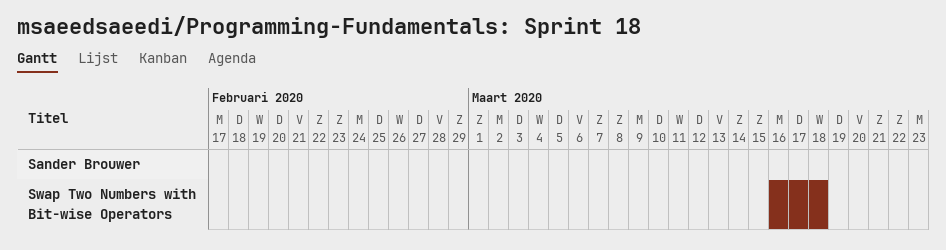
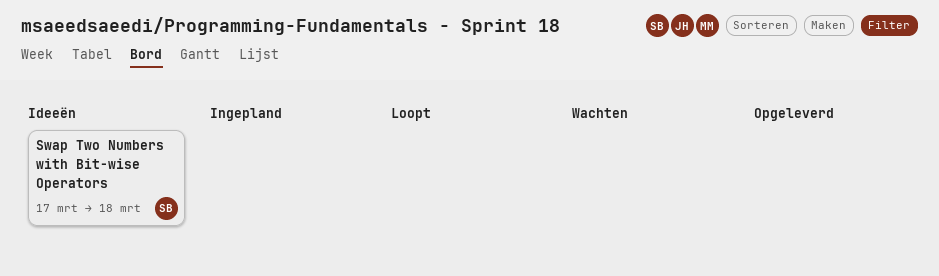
Swap Two Numbers with Bit-wise Operators, start: Mar 16 -> Mar 17

